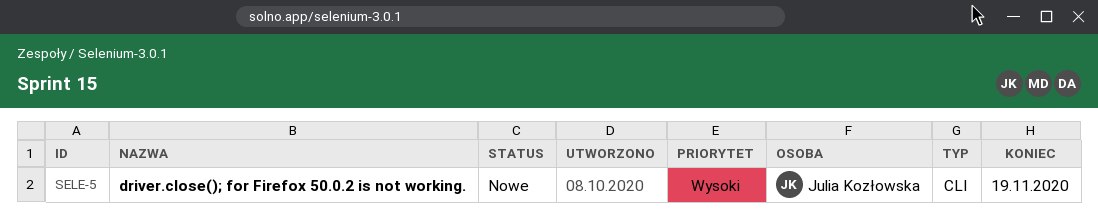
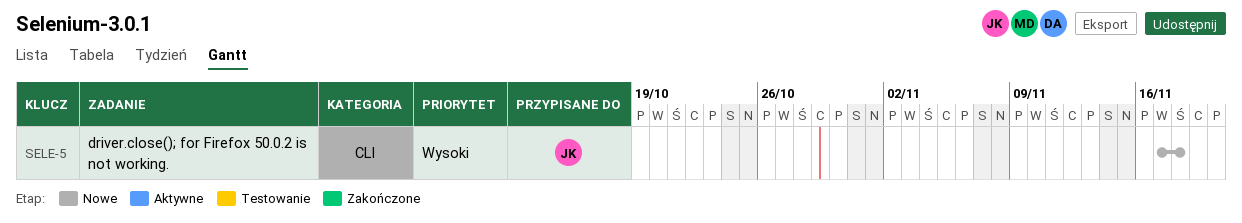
SELE-5, due: Nov 19 -> Nov 18

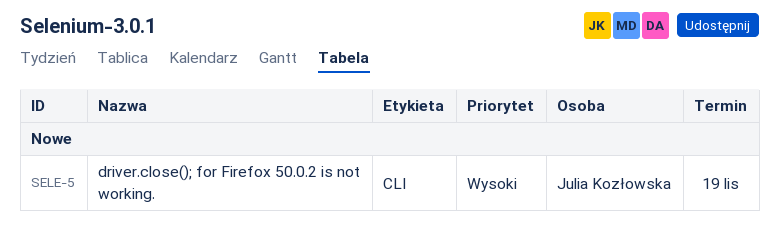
SELE-5, due: Nov 18 -> Nov 19

